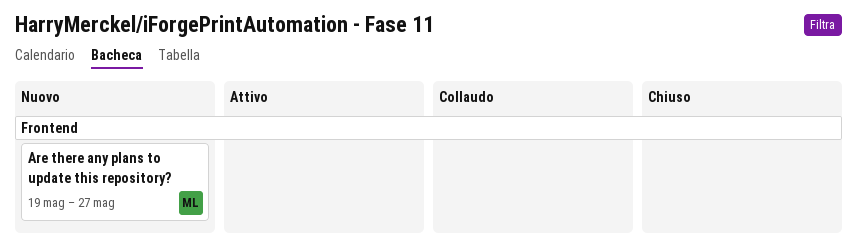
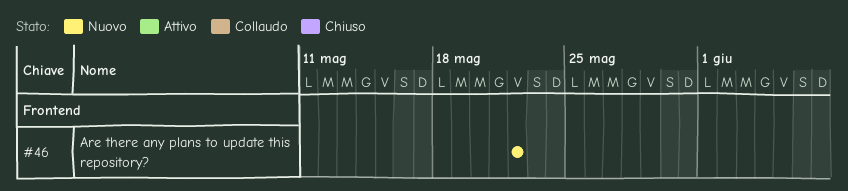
Are there any plans to update this repository?, start: May 19 -> May 22
Are there any plans to update this repository?, due: May 27 -> May 22

